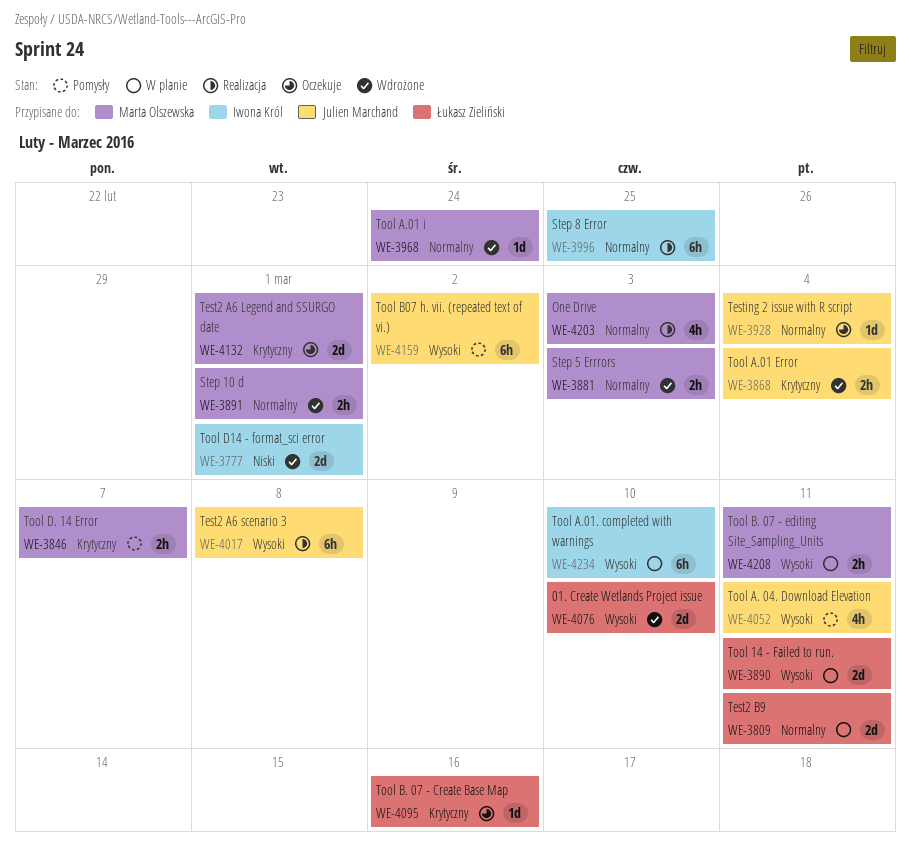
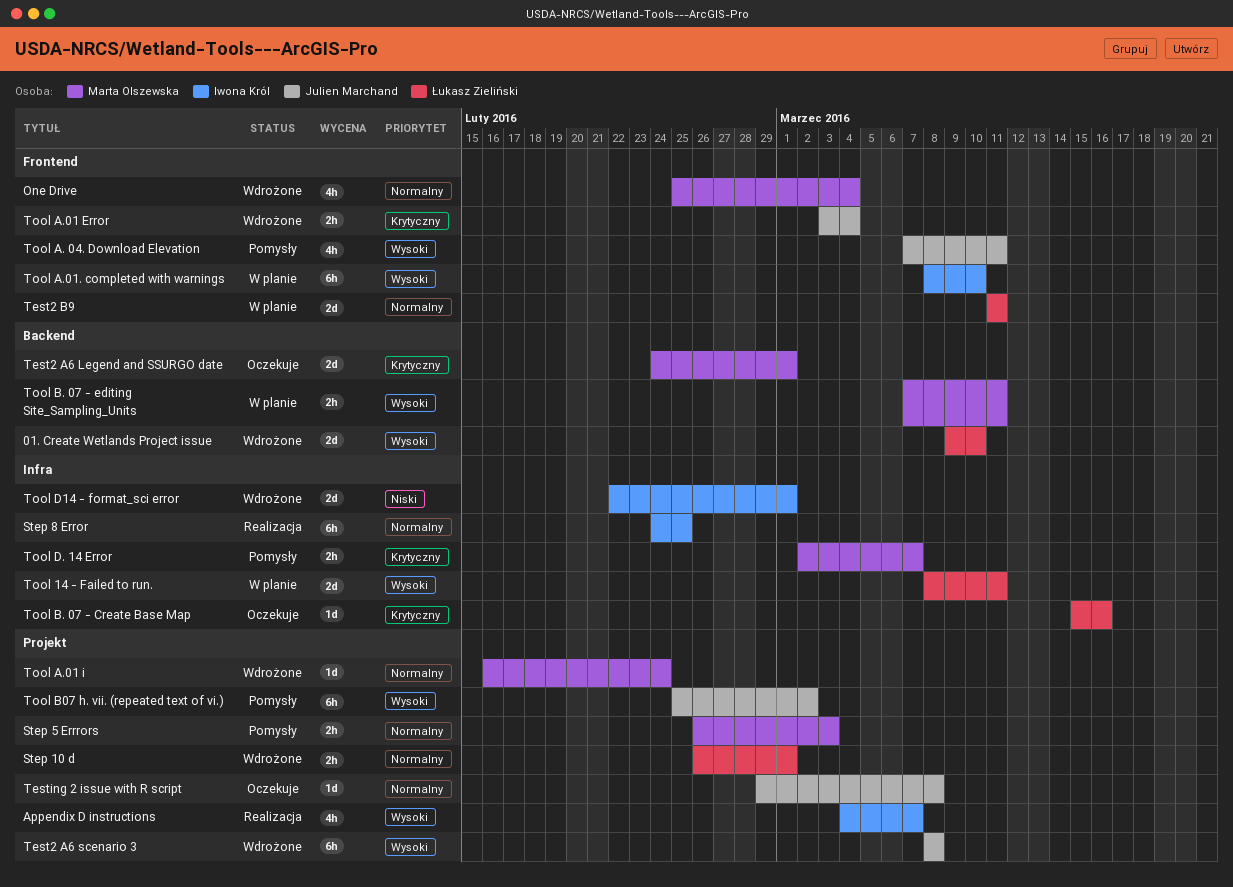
Appendix D instructions: none -> present
One Drive, status: Realizacja -> Wdrożone
One Drive, due: Mar 3 -> Mar 4
Step 10 d, owner: Marta Olszewska -> Łukasz Zieliński
Step 5 Errrors, status: Wdrożone -> Pomysły
Test2 A6 scenario 3, status: Realizacja -> Wdrożone
Testing 2 issue with R script, due: Mar 4 -> Mar 8

